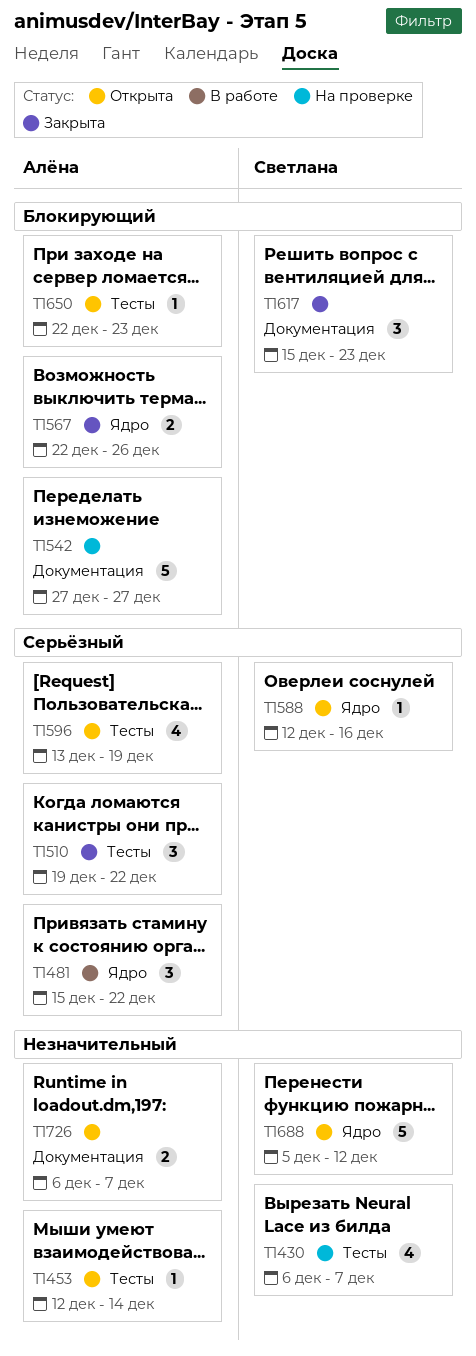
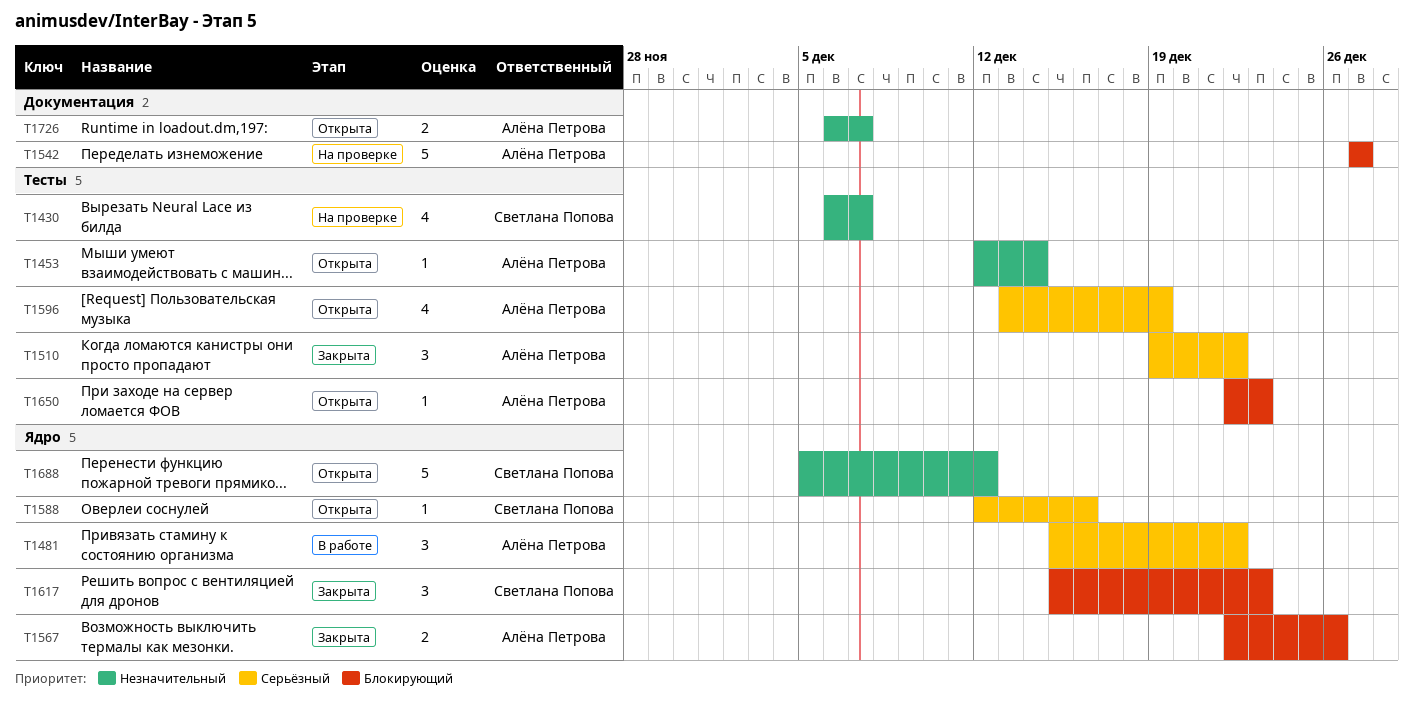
T1617, label: Документация -> Ядро

